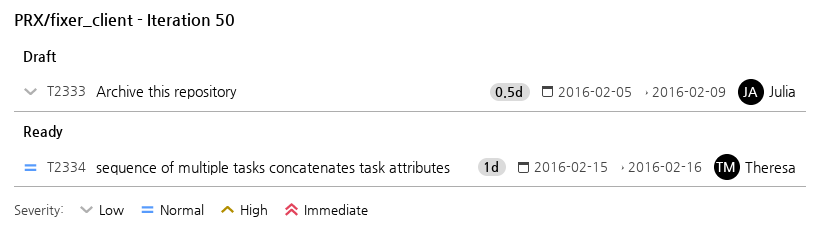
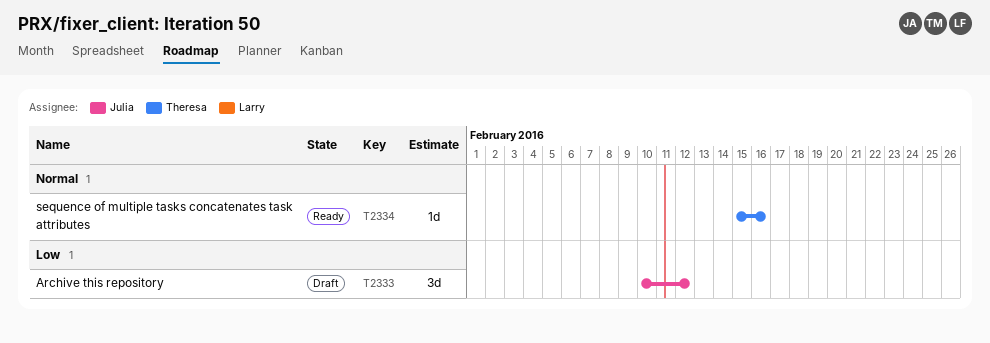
T2333, estimate: 0.5d -> 3d
T2333, start: Feb 5 -> Feb 10
T2333, due: Feb 9 -> Feb 12

